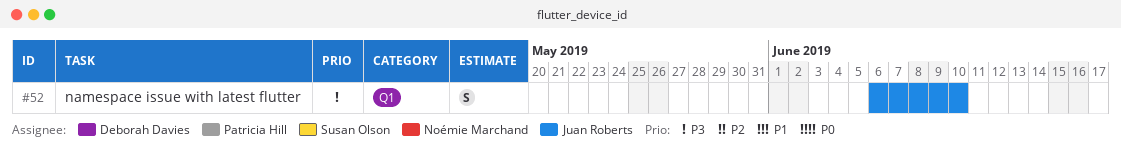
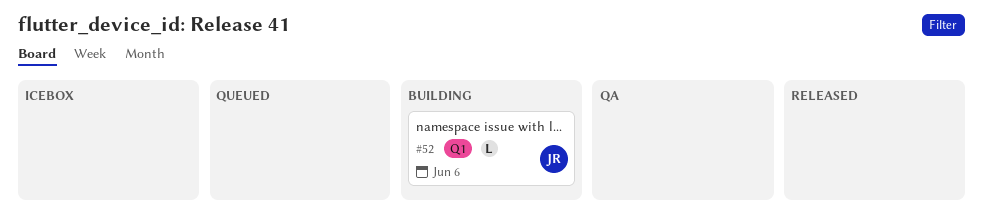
#52, estimate: S -> L
#52, due: Jun 10 -> Jun 6

